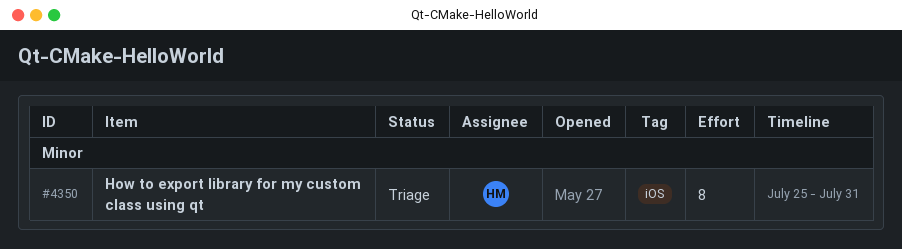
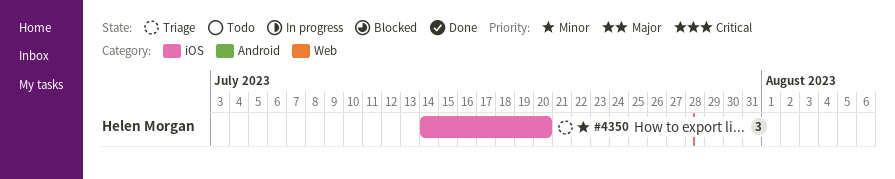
#4350, estimate: 8 -> 3
#4350, start: Jul 25 -> Jul 14
#4350, due: Jul 31 -> Jul 20

